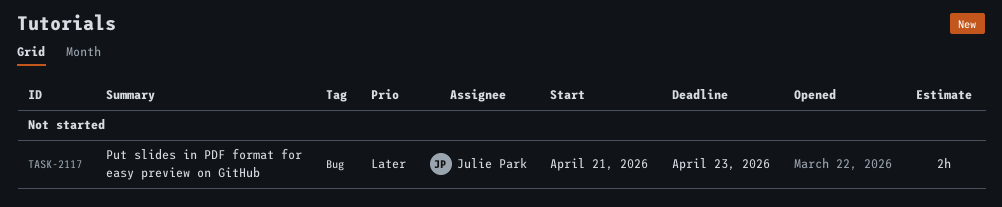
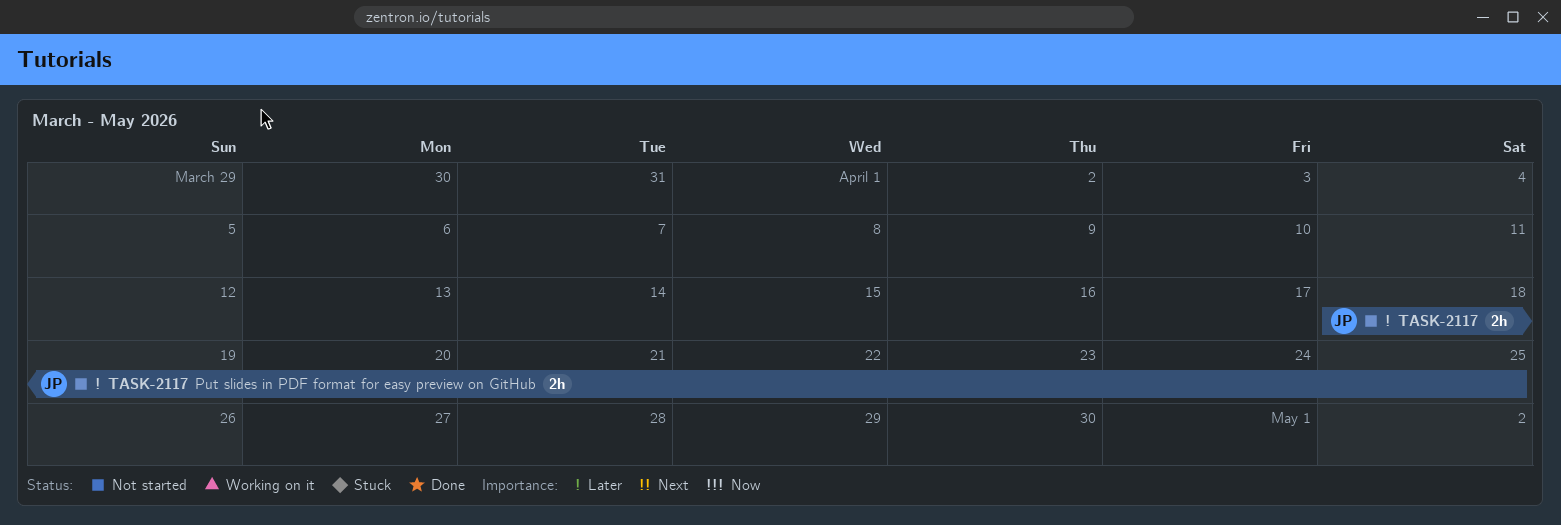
TASK-2117, start: Apr 21 -> Apr 18
TASK-2117, due: Apr 23 -> Apr 25

